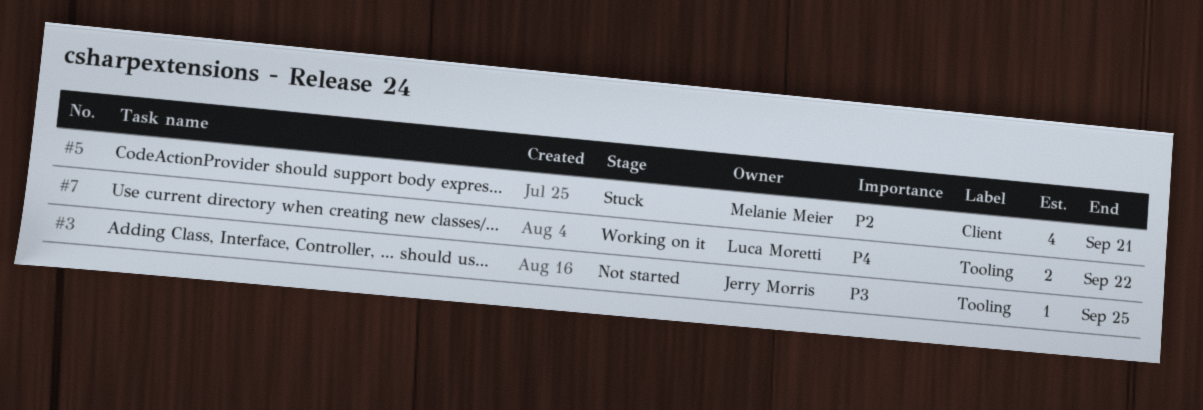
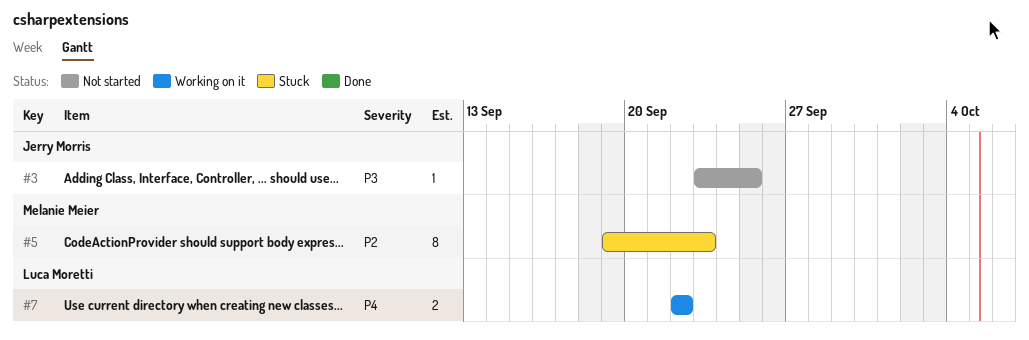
#5, estimate: 4 -> 8
#5, due: Sep 21 -> Sep 23

